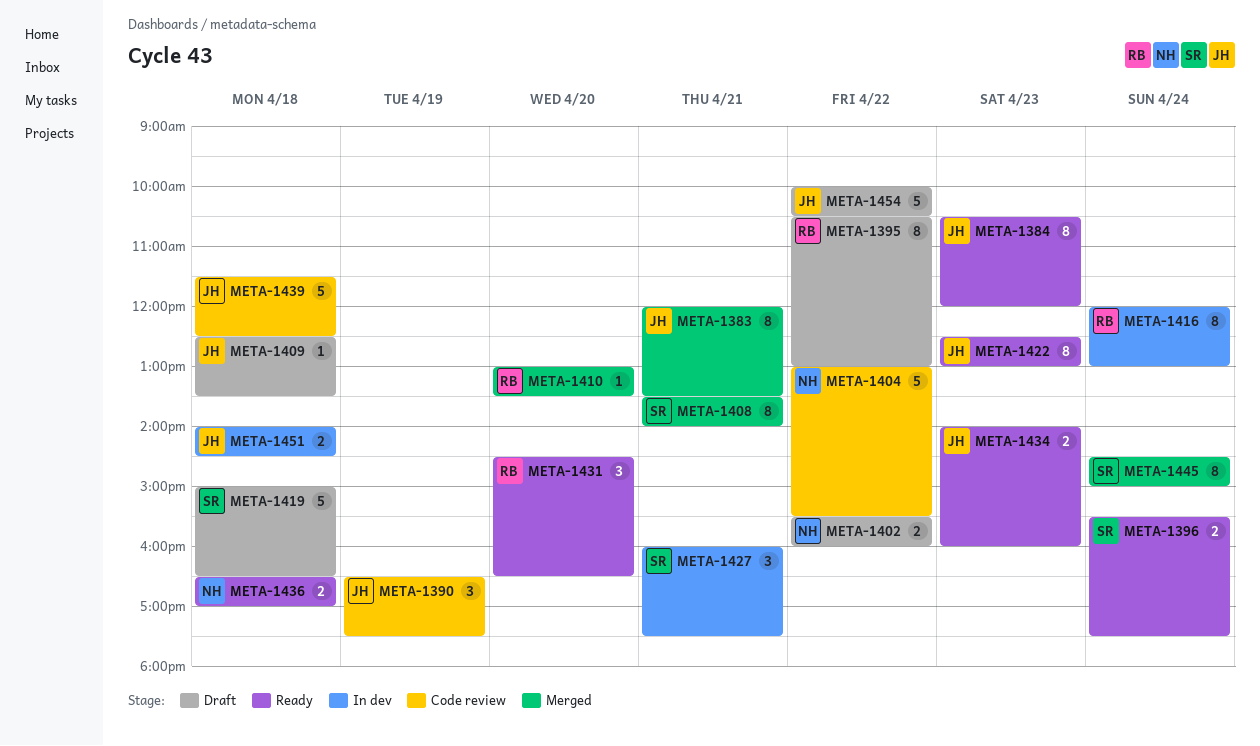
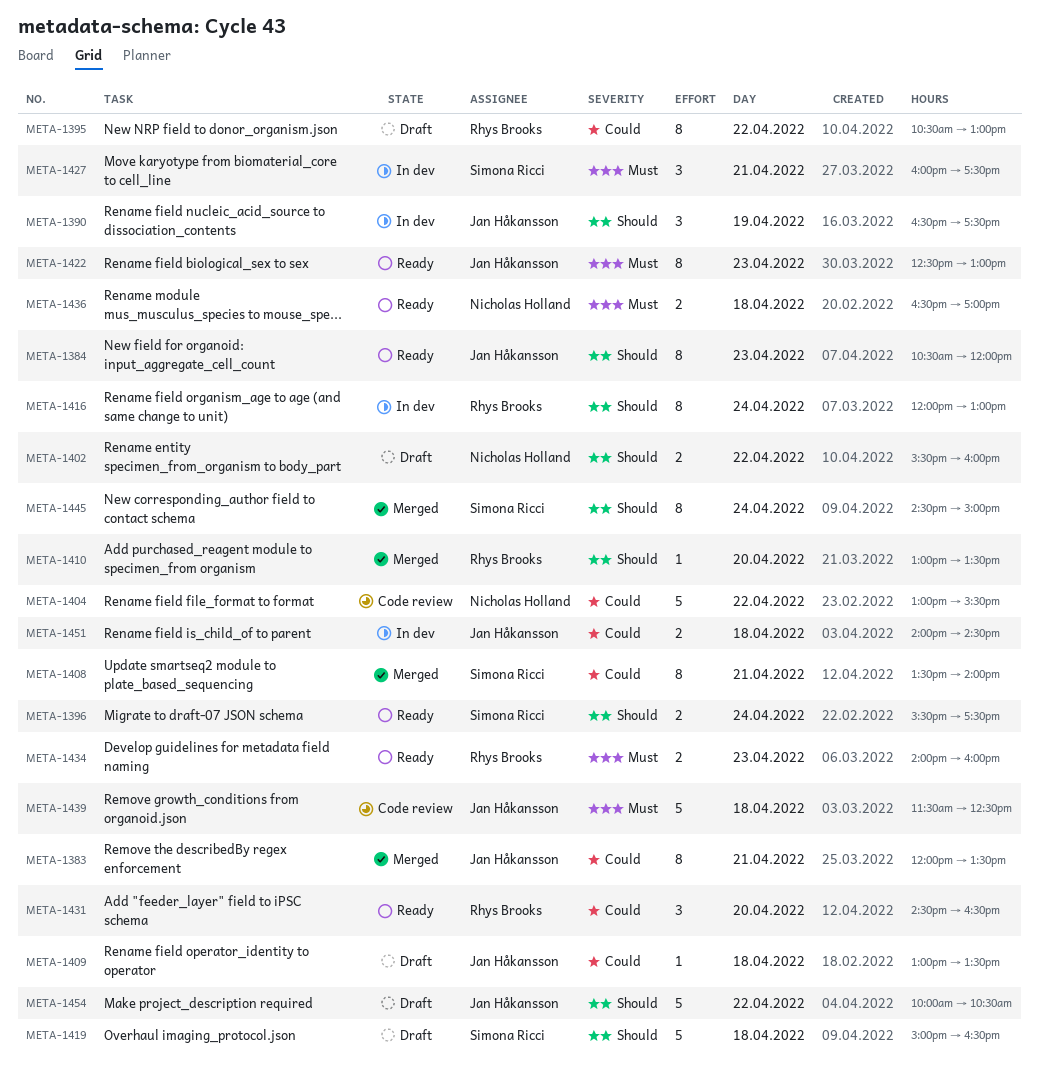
META-1390, status: Code review -> In dev
META-1409, begins: 12:30 -> 13:00
META-1434, owner: Jan Håkansson -> Rhys Brooks

